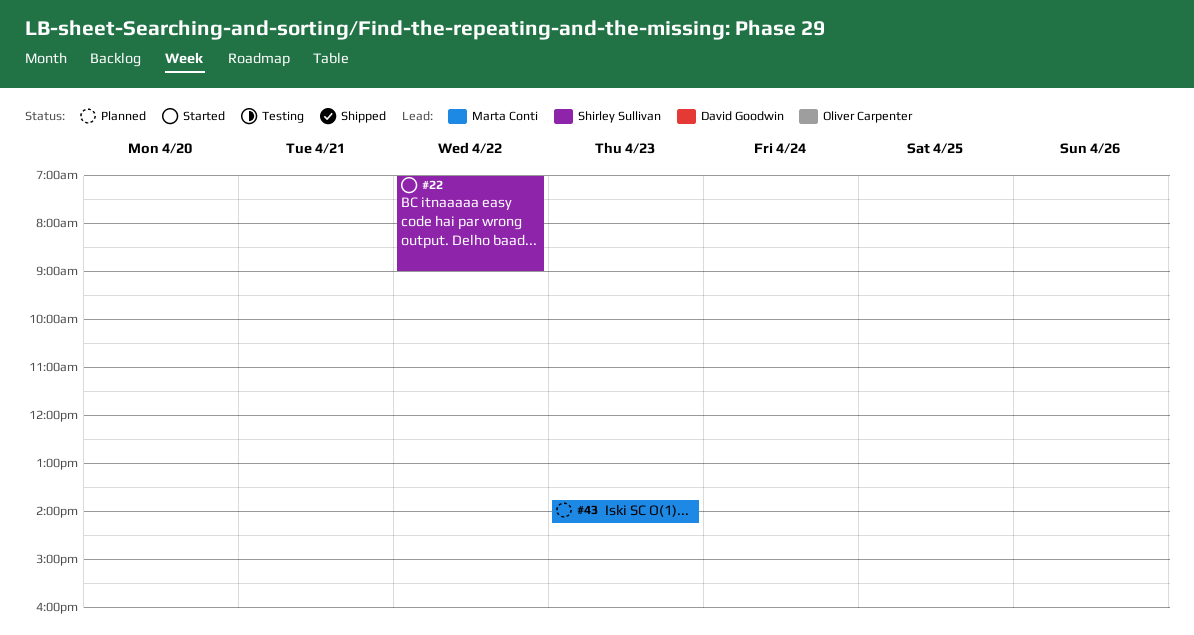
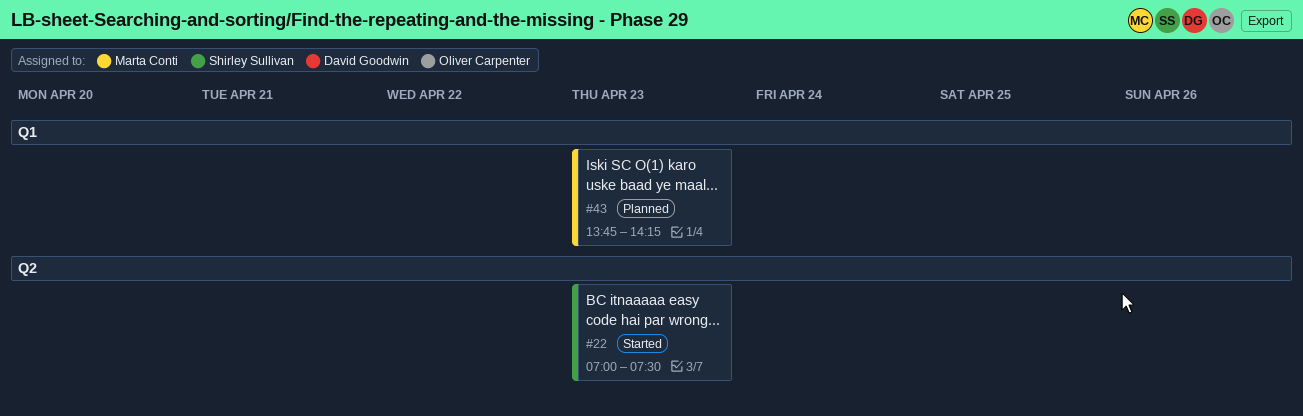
#22, day: Apr 22 -> Apr 23
#22, ends: 09:00 -> 07:30

